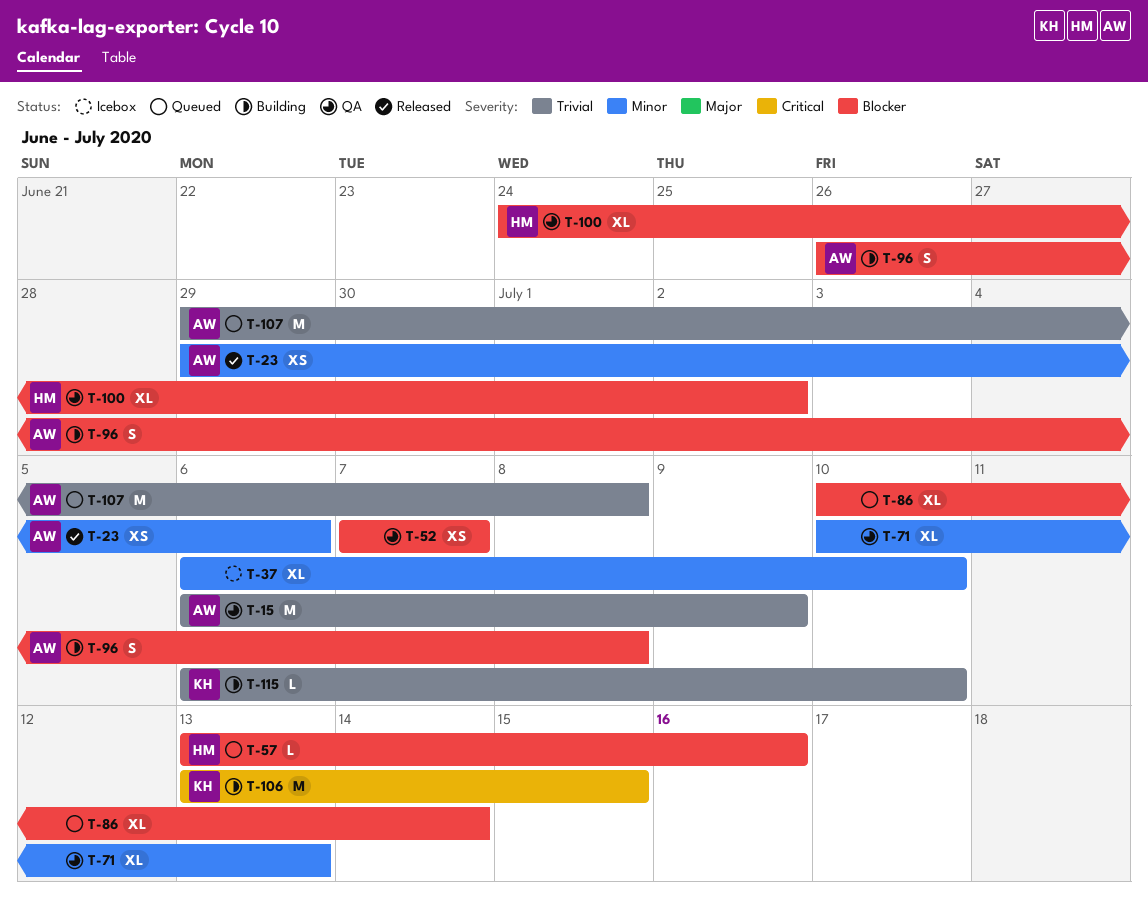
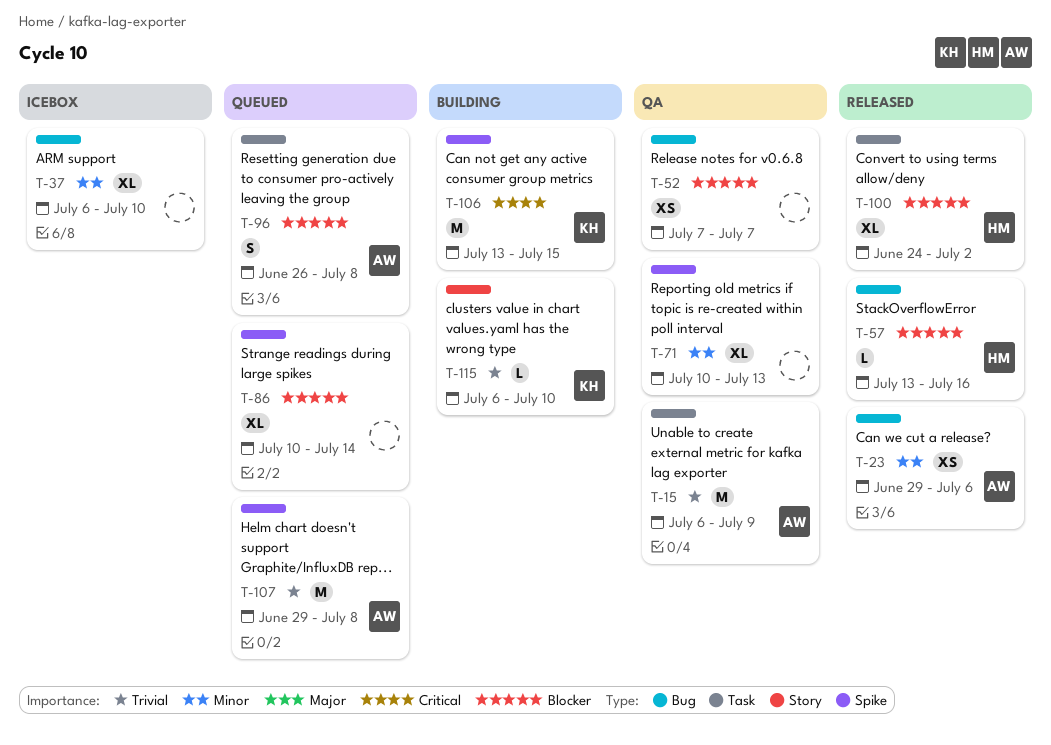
T-57, status: Queued -> Released
T-96, status: Building -> Queued
T-100, status: QA -> Released

